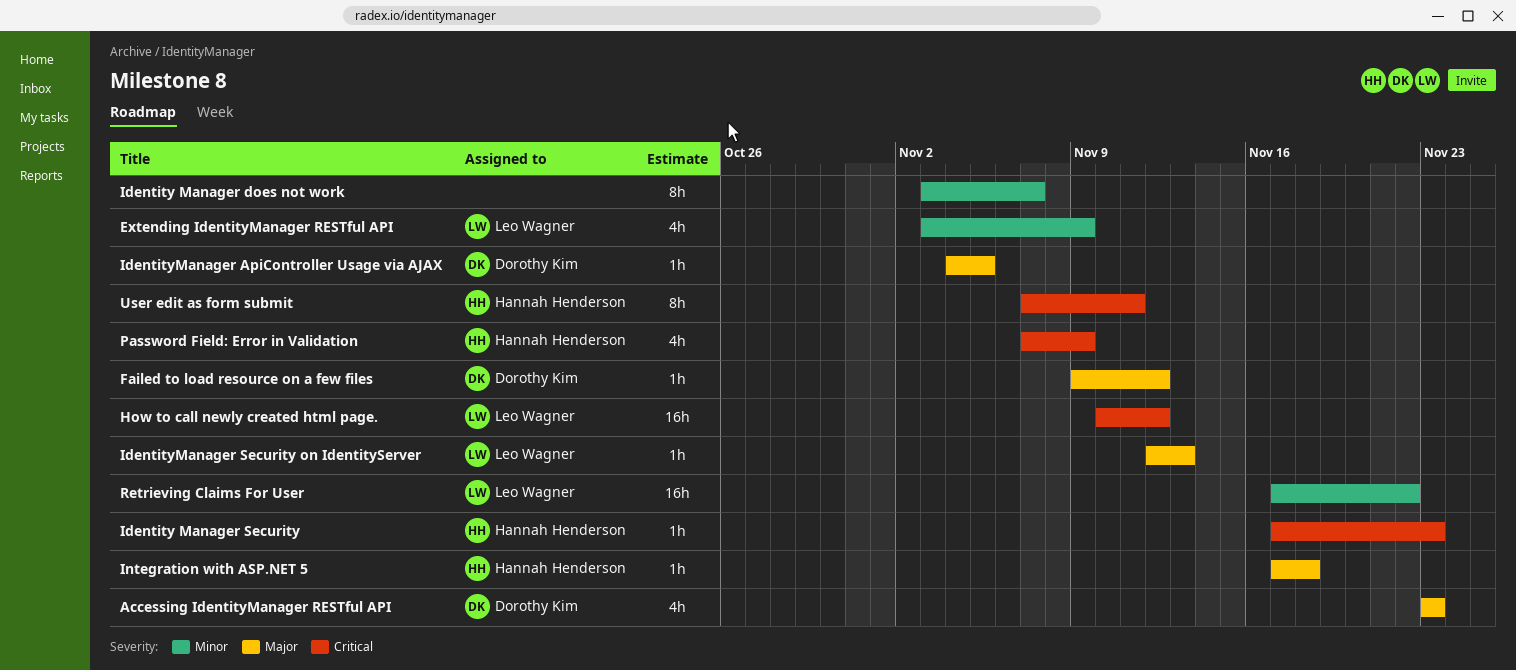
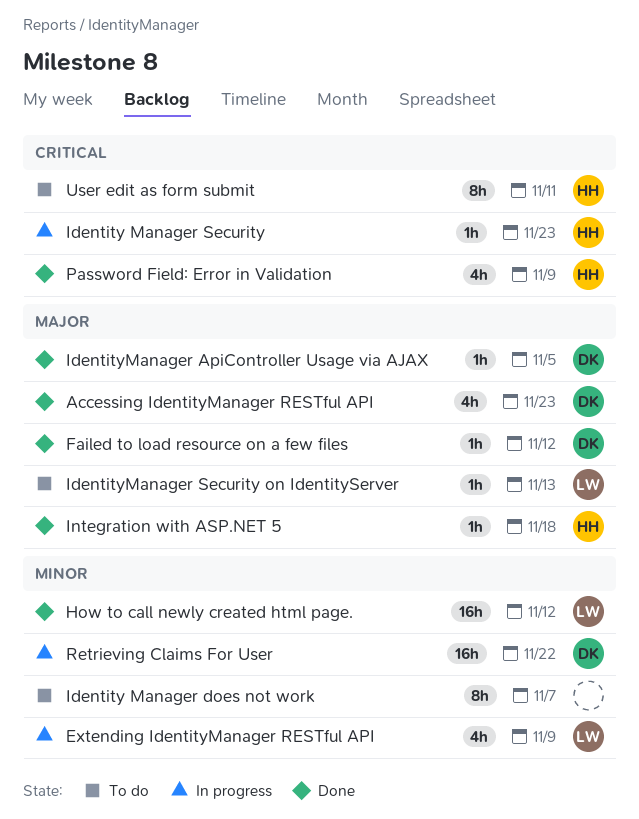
How to call newly created html page., priority: Critical -> Minor
Retrieving Claims For User, owner: Leo Wagner -> Dorothy Kim

